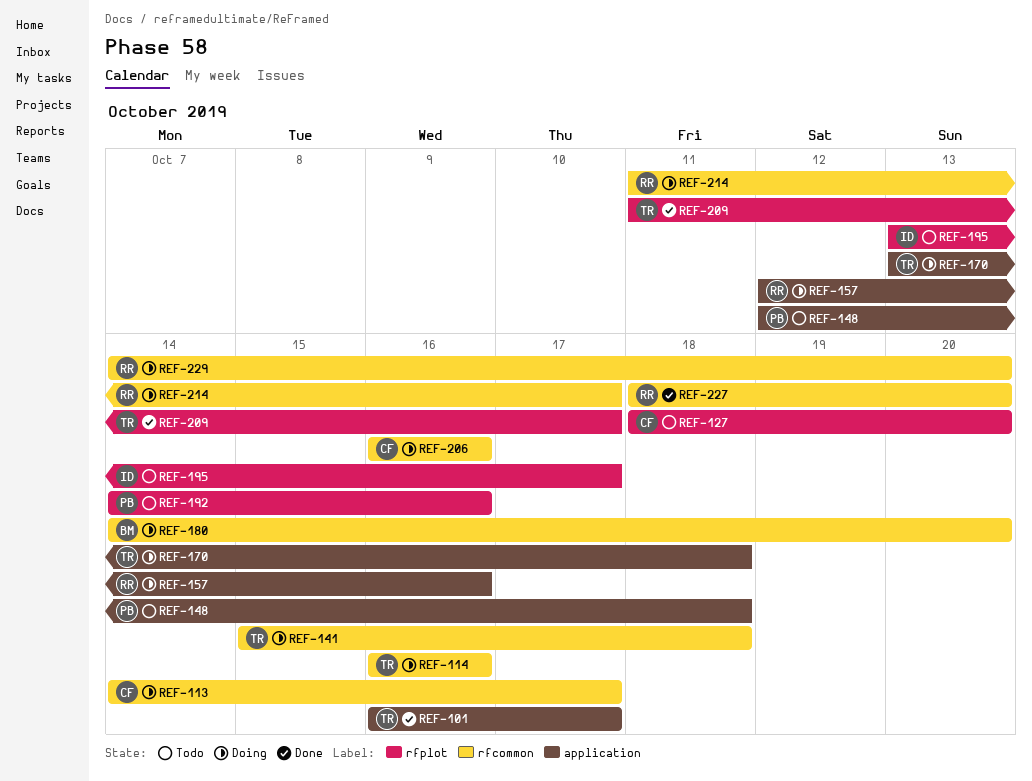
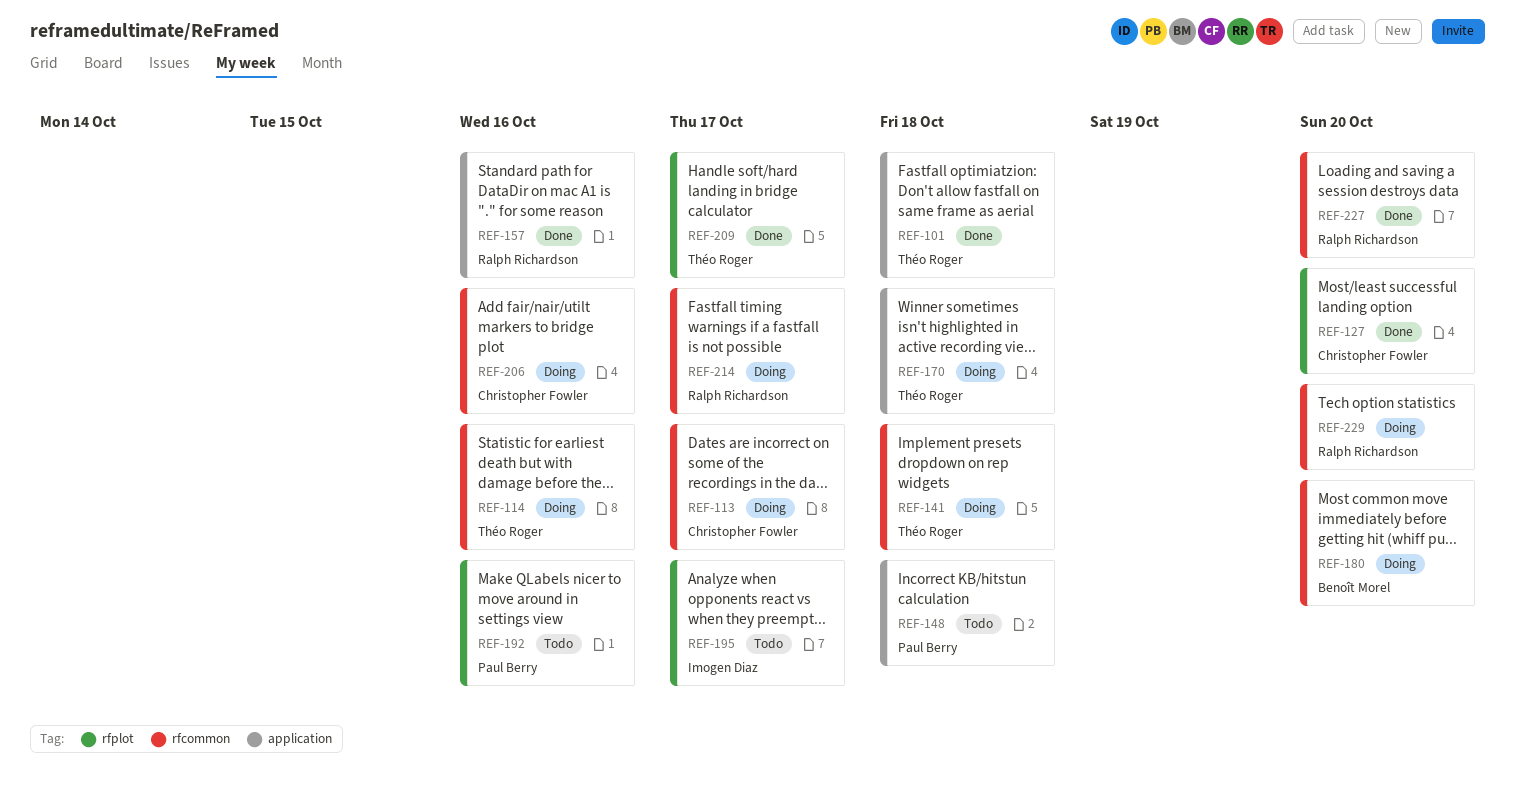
REF-101, due: Oct 17 -> Oct 18
REF-127, status: Todo -> Done
REF-157, status: Doing -> Done

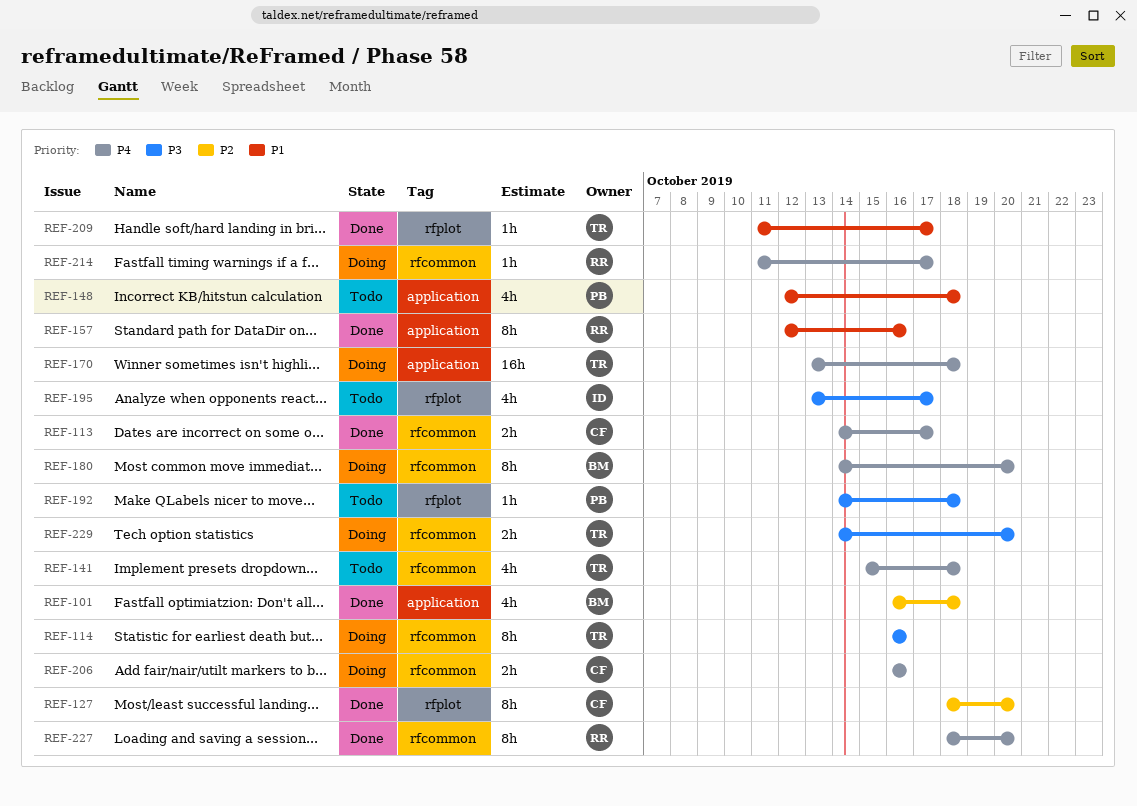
REF-101, owner: Théo Roger -> Benoît Morel
REF-113, status: Doing -> Done
REF-141, status: Doing -> Todo
REF-192, due: Oct 16 -> Oct 18
REF-229, owner: Ralph Richardson -> Théo Roger

